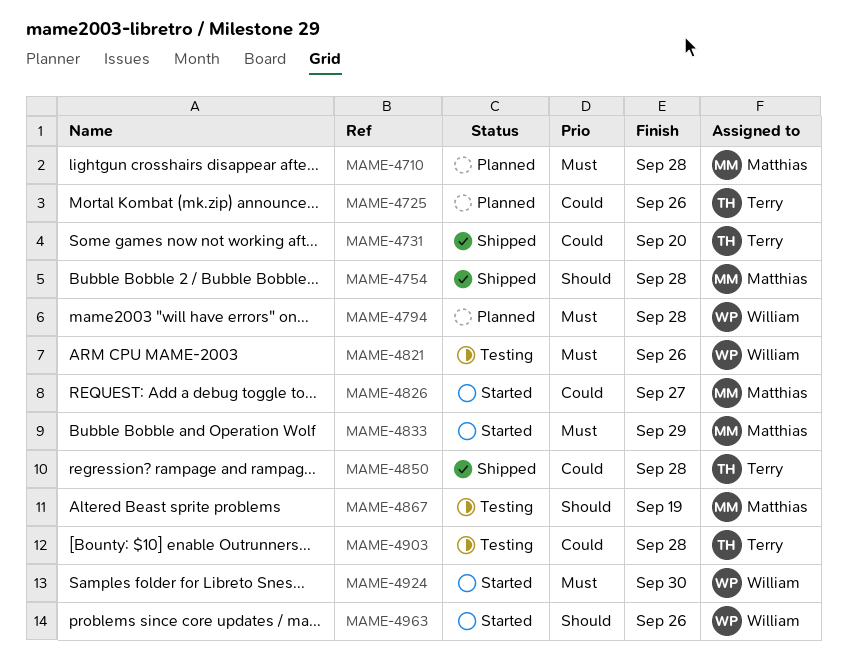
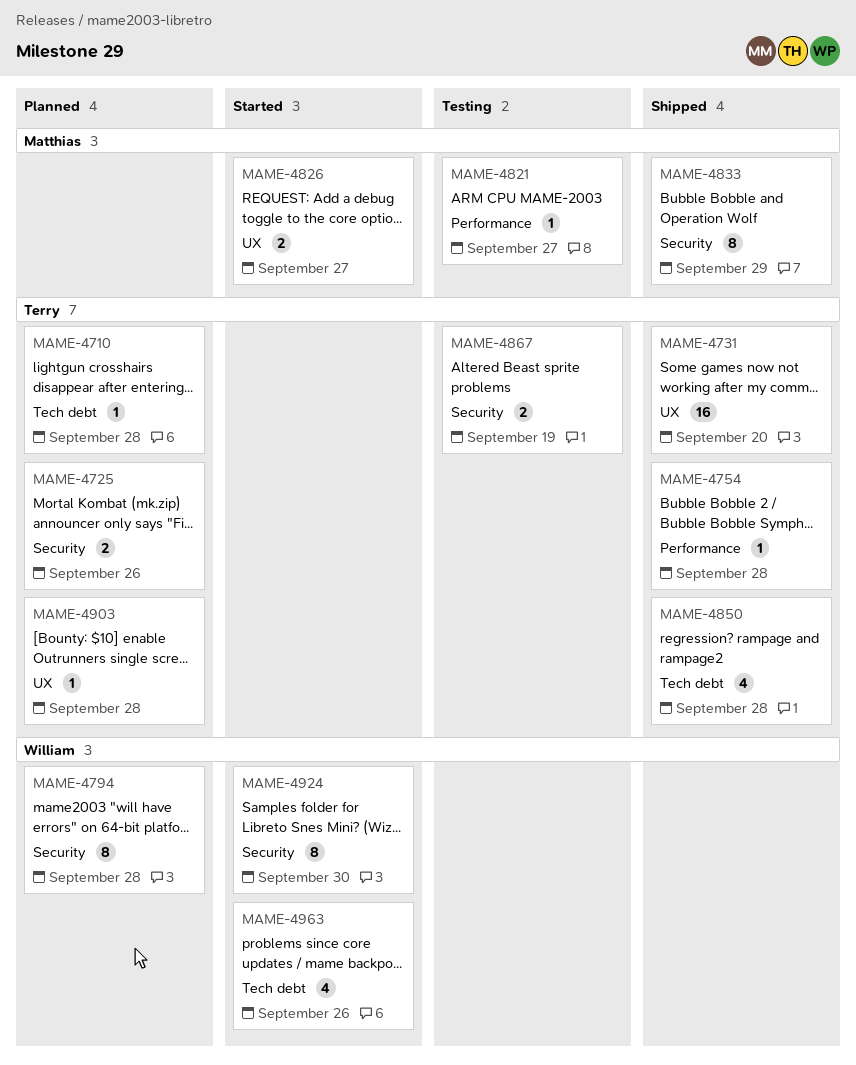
MAME-4710, owner: Matthias -> Terry
MAME-4754, owner: Matthias -> Terry
MAME-4821, owner: William -> Matthias
MAME-4821, due: Sep 26 -> Sep 27
MAME-4833, status: Started -> Shipped
MAME-4867, owner: Matthias -> Terry
MAME-4903, status: Testing -> Planned

